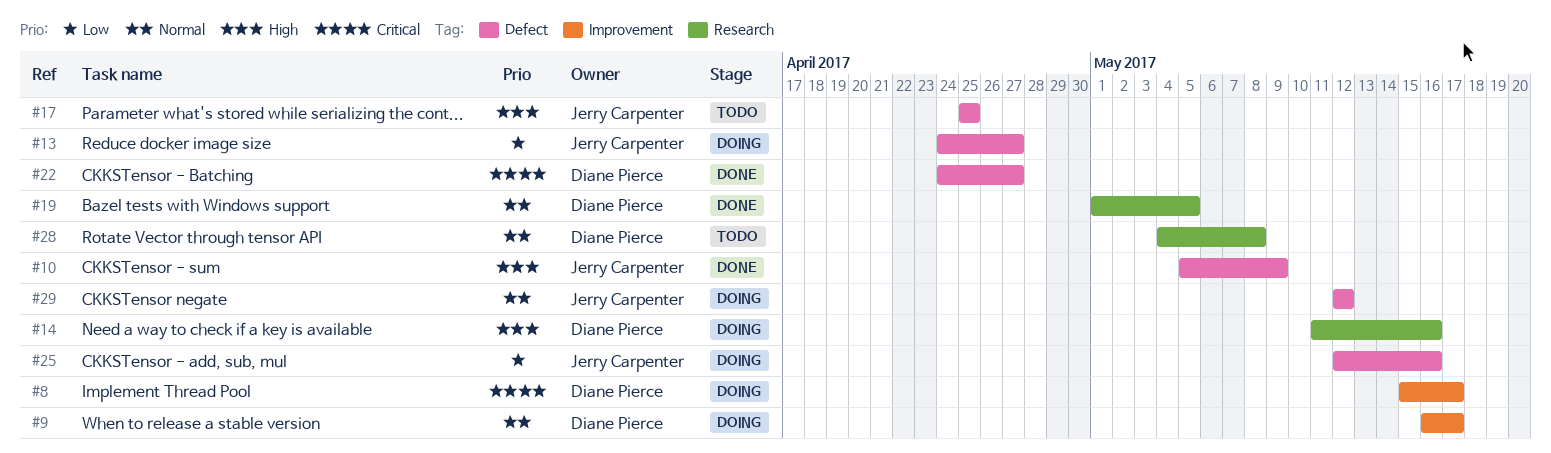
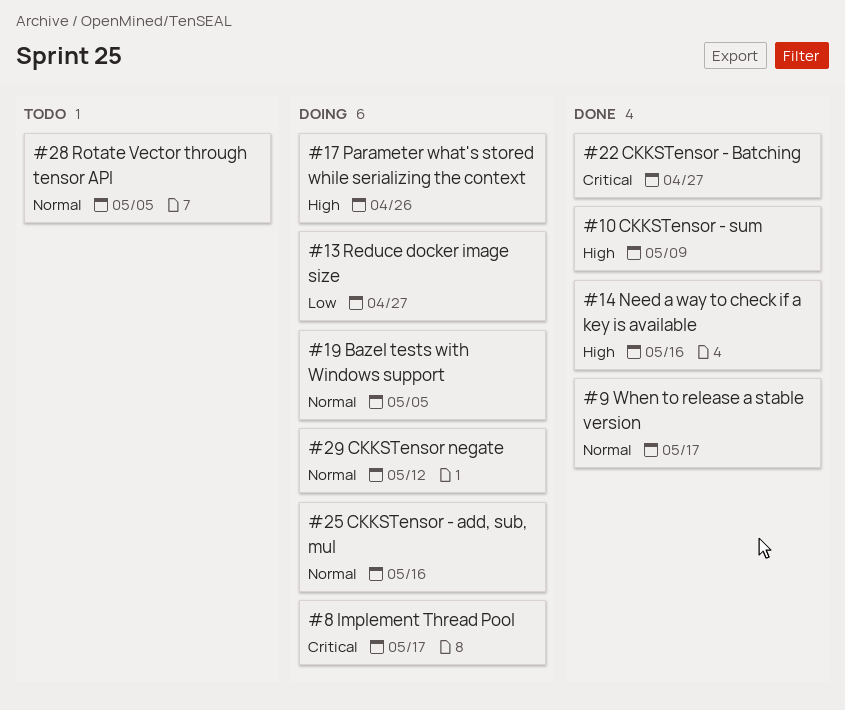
#9, status: Doing -> Done
#14, status: Doing -> Done
#17, status: Todo -> Doing
#17, due: Apr 25 -> Apr 26
#19, status: Done -> Doing
#25, priority: Low -> Normal
#28, due: May 8 -> May 5

